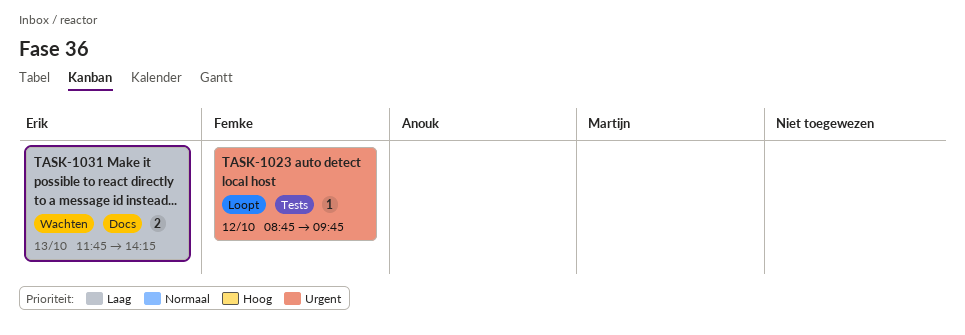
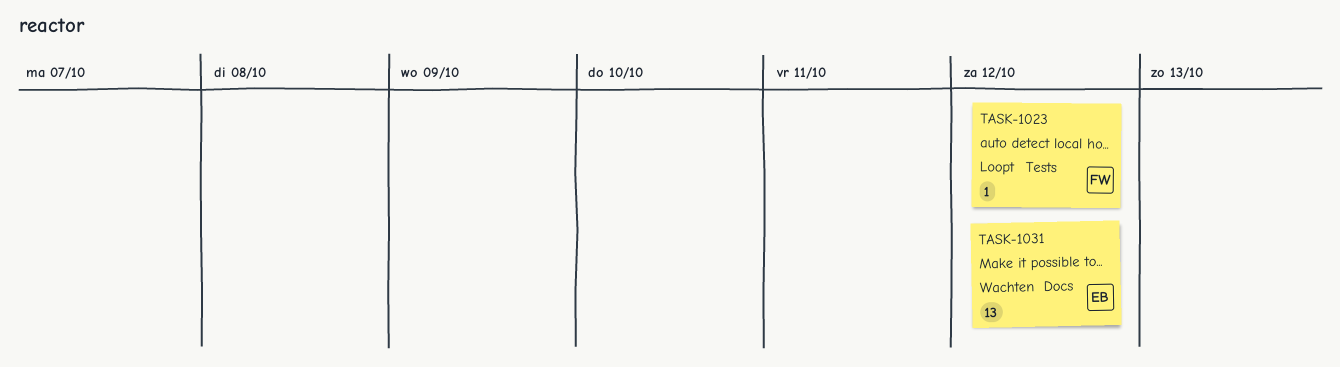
TASK-1031, estimate: 2 -> 13
TASK-1031, day: Oct 13 -> Oct 12

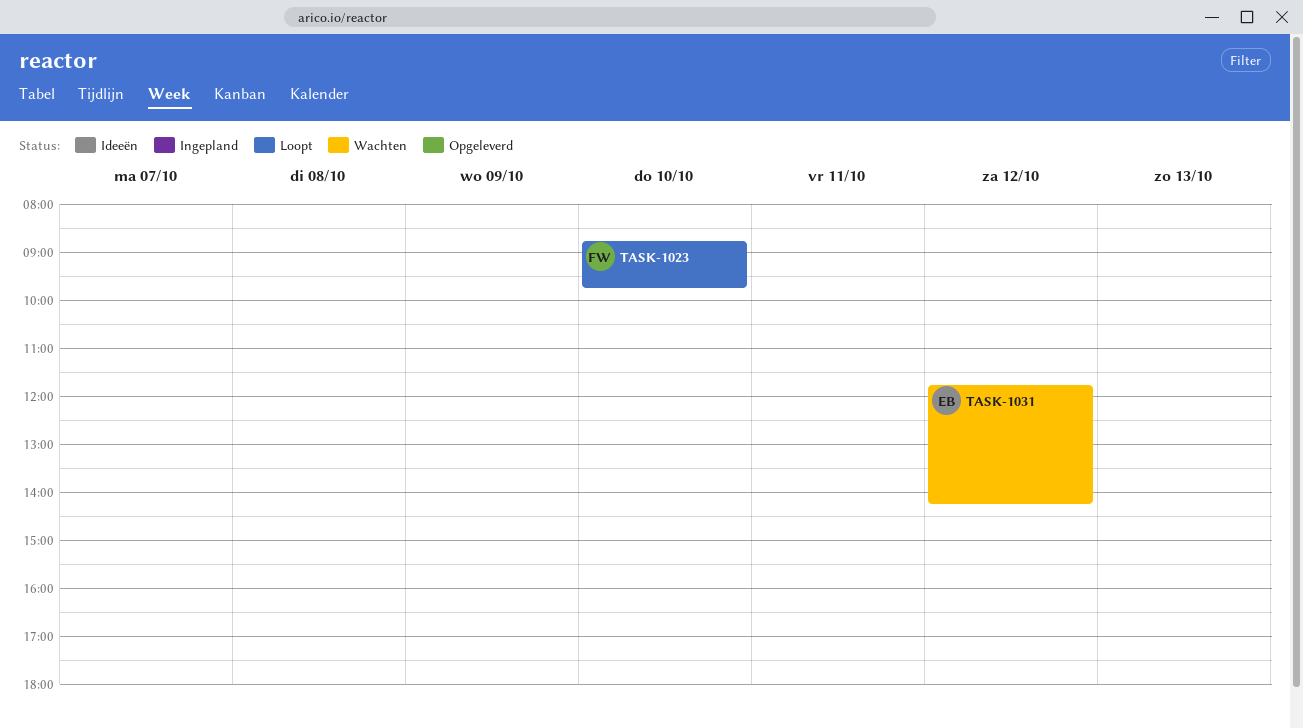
TASK-1023, day: Oct 12 -> Oct 10

